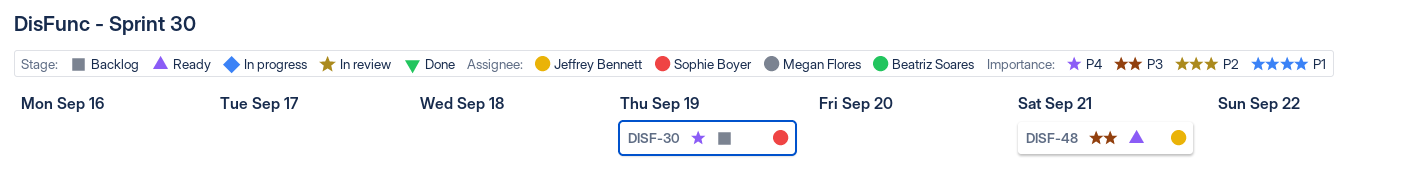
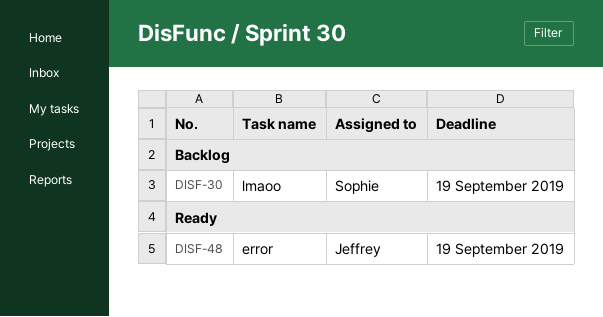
DISF-48, due: Sep 21 -> Sep 19

